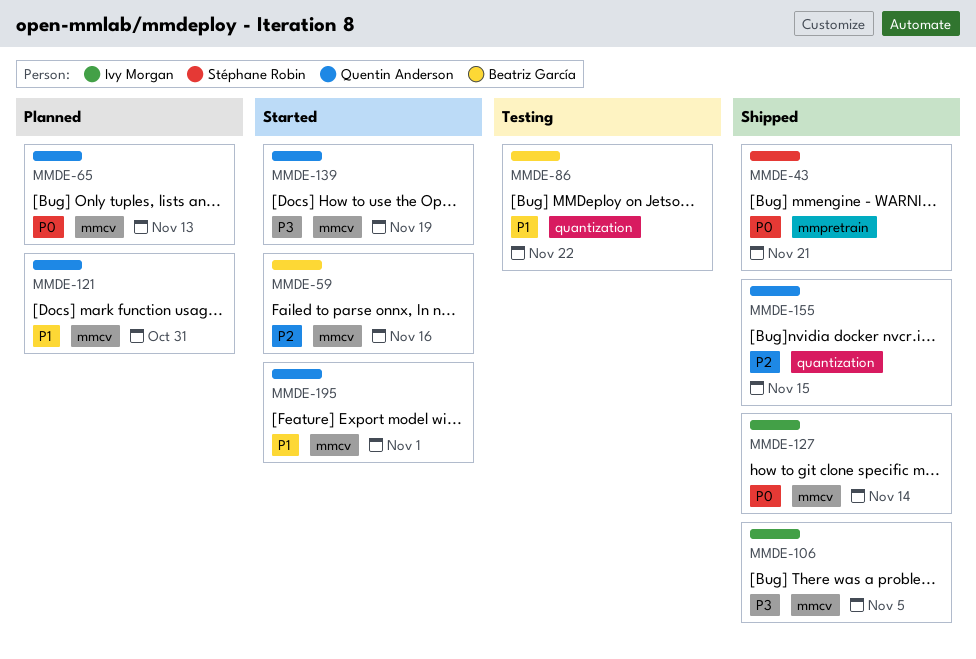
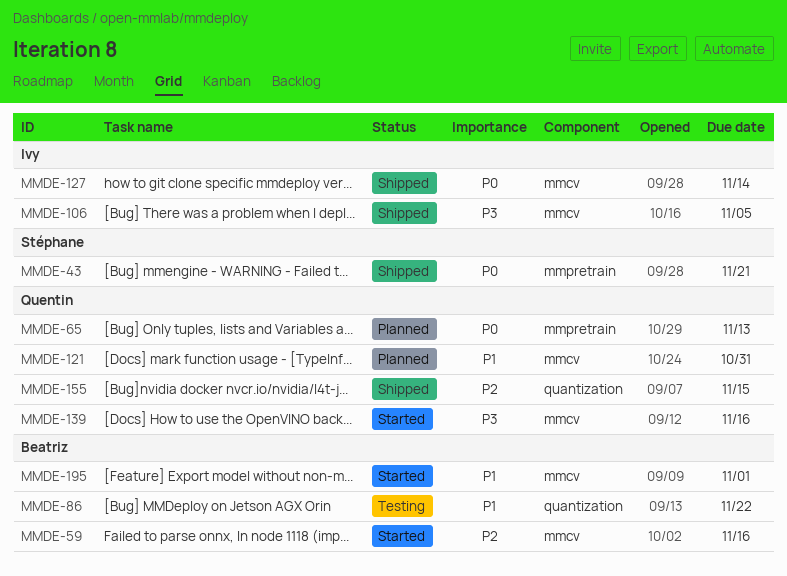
MMDE-65, label: mmcv -> mmpretrain
MMDE-139, due: Nov 19 -> Nov 16
MMDE-195, owner: Quentin Anderson -> Beatriz García

